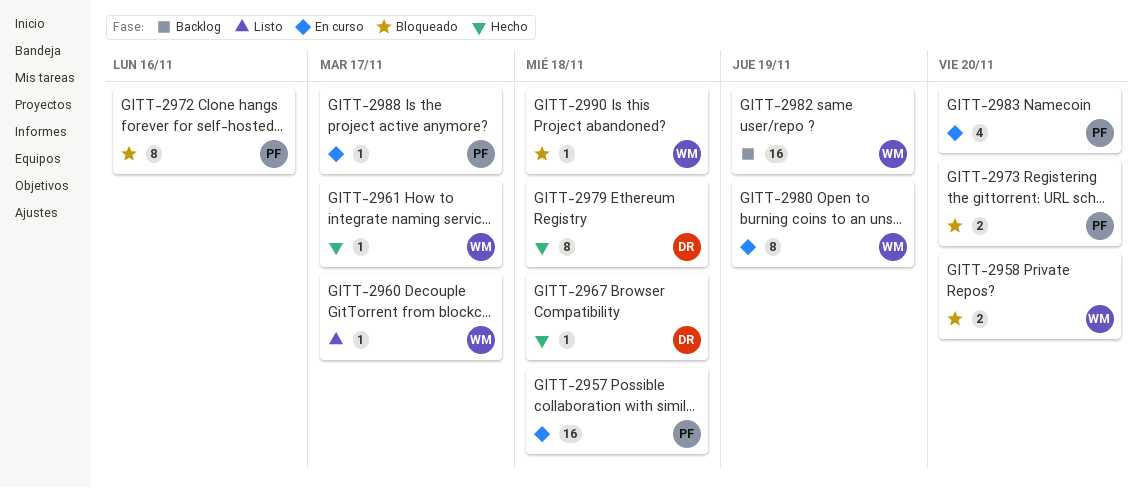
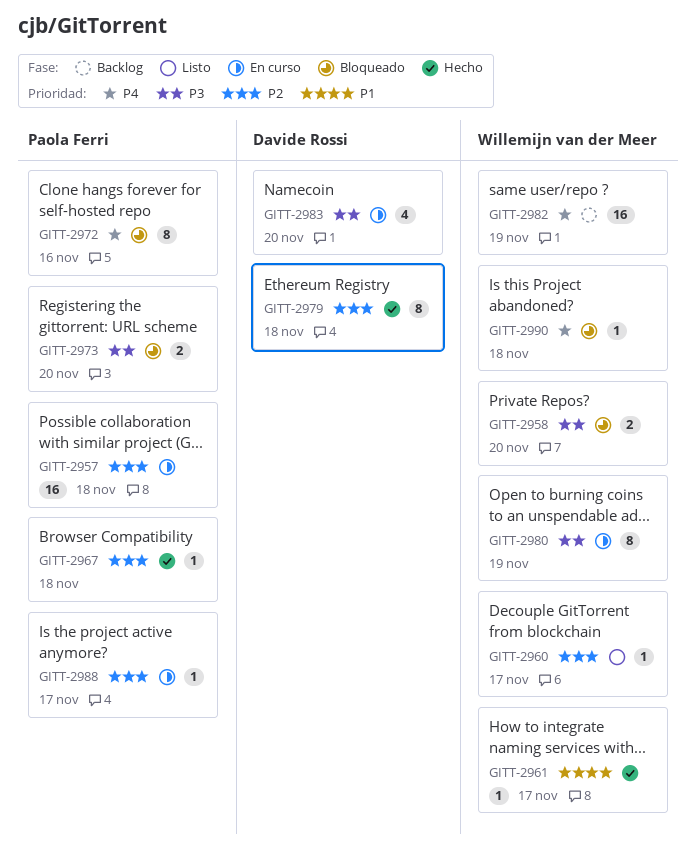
GITT-2967, owner: Davide Rossi -> Paola Ferri
GITT-2983, owner: Paola Ferri -> Davide Rossi

